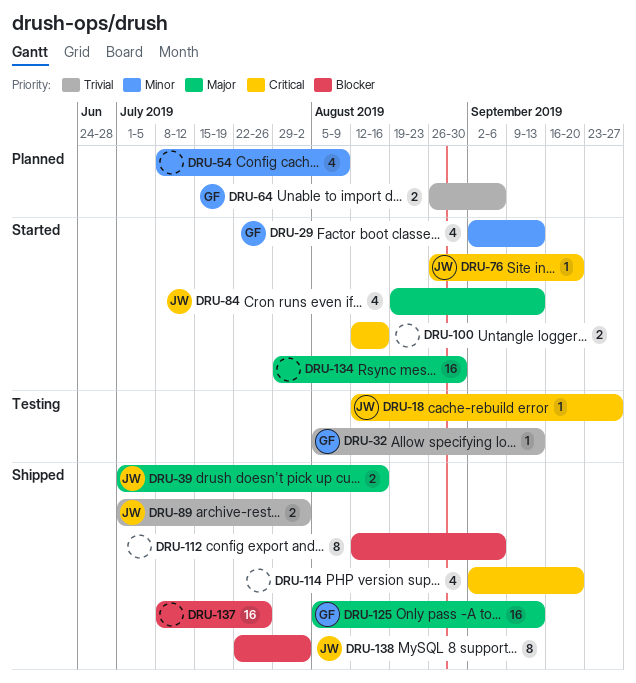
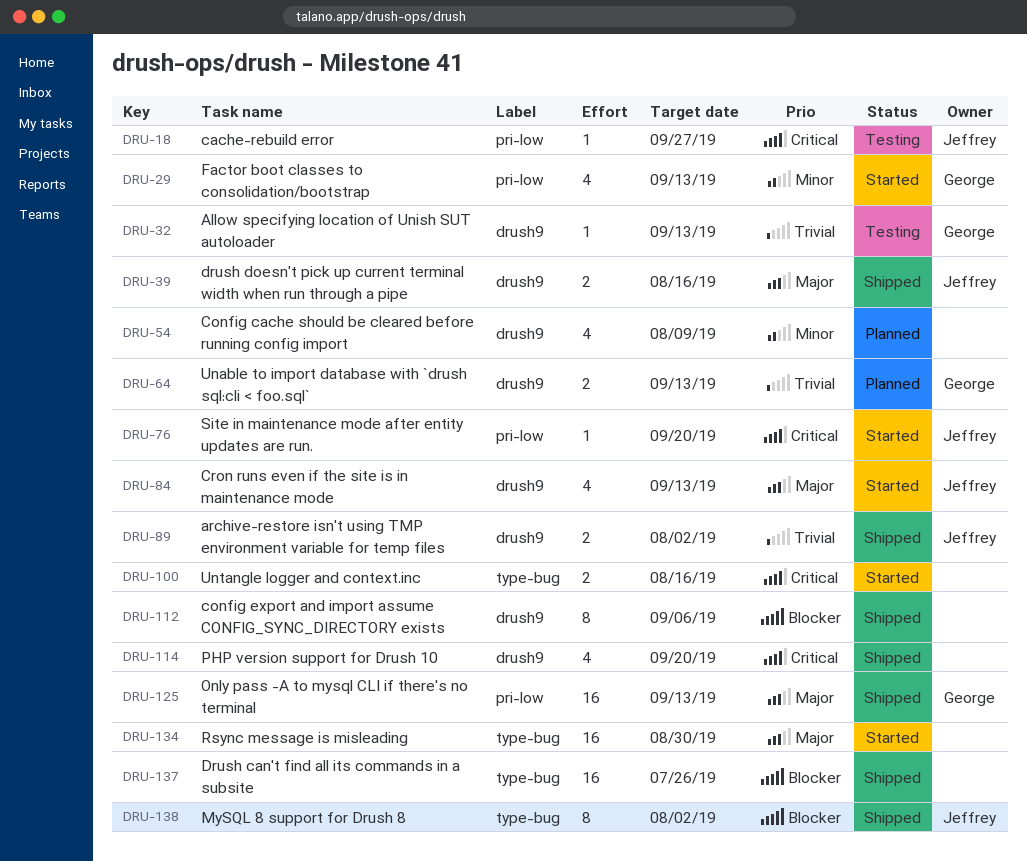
DRU-64, due: Sep 6 -> Sep 13

